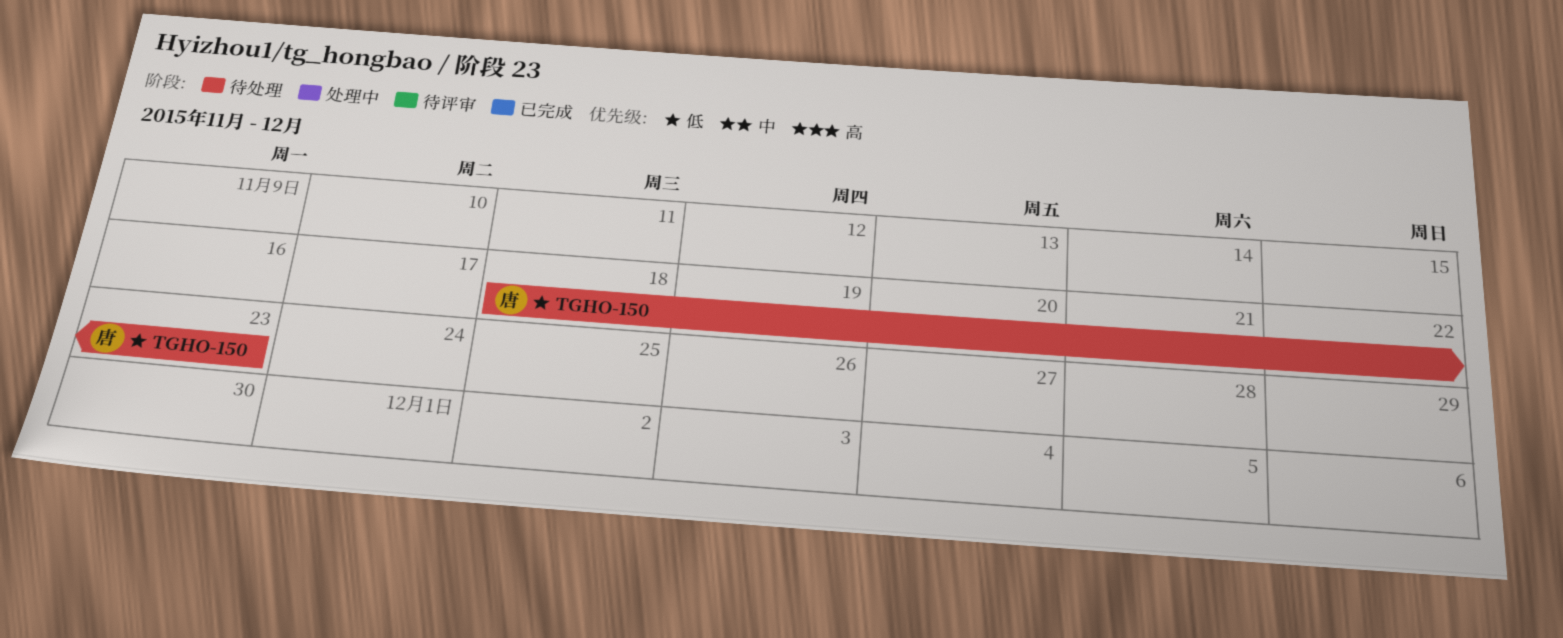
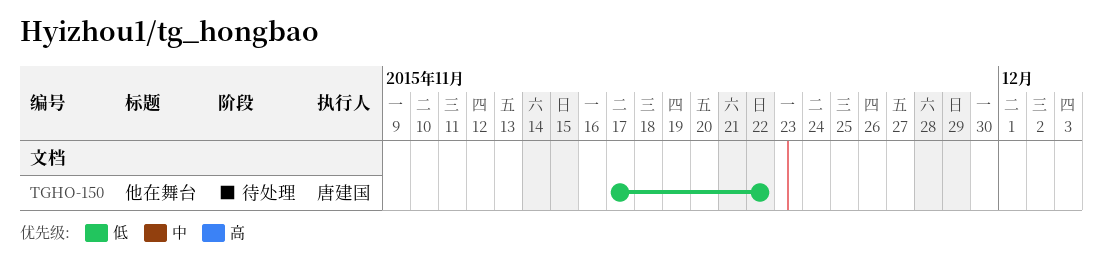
TGHO-150, start: Nov 18 -> Nov 17
TGHO-150, due: Nov 23 -> Nov 22

